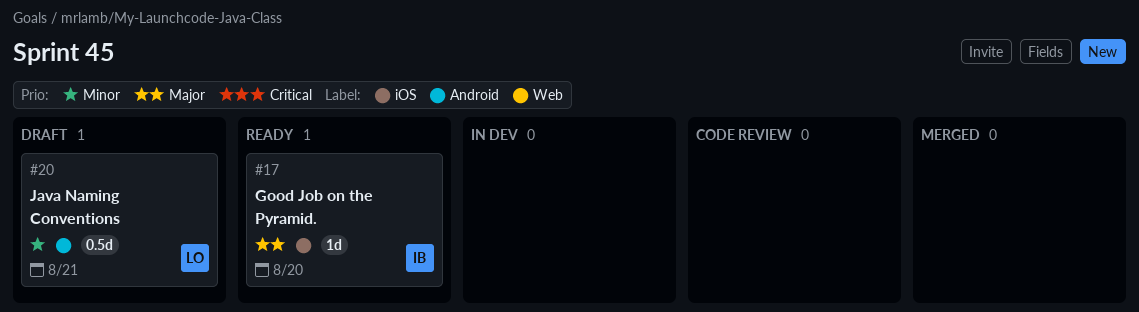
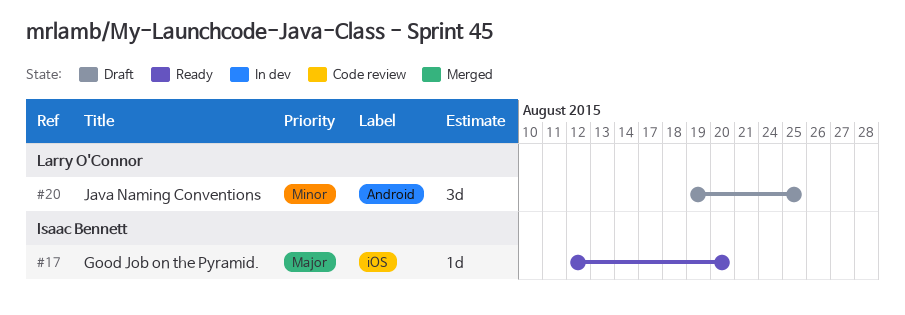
#20, estimate: 0.5d -> 3d
#20, due: Aug 21 -> Aug 25

